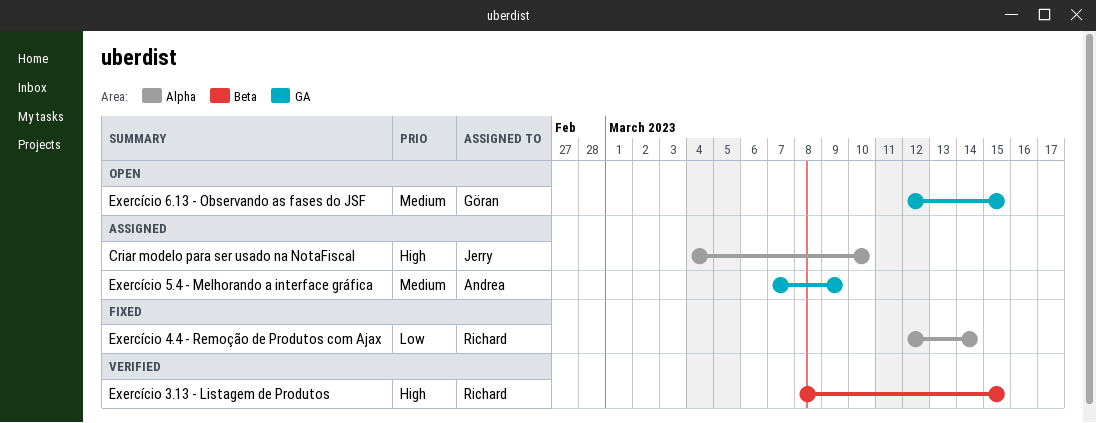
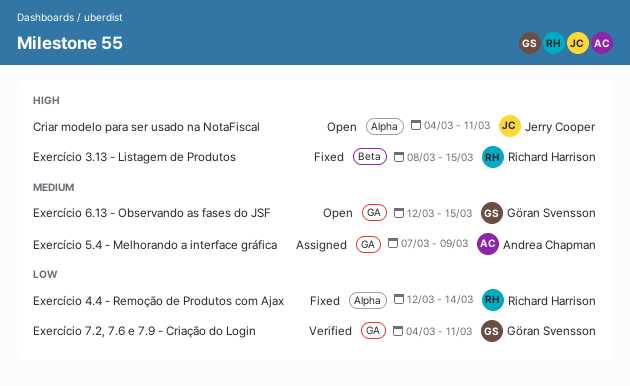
Criar modelo para ser usado na NotaFiscal, status: Assigned -> Open
Criar modelo para ser usado na NotaFiscal, due: Mar 10 -> Mar 11
Exercício 3.13 - Listagem de Produtos, status: Verified -> Fixed
Exercício 7.2, 7.6 e 7.9 - Criação do Login: none -> present

